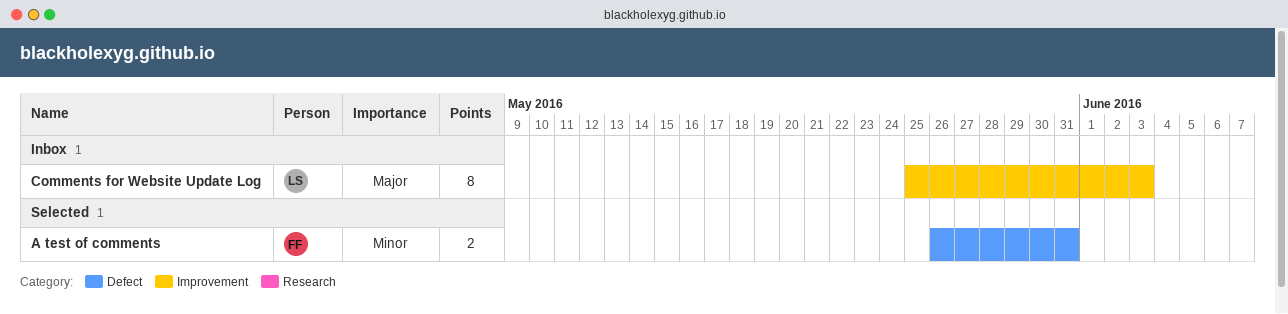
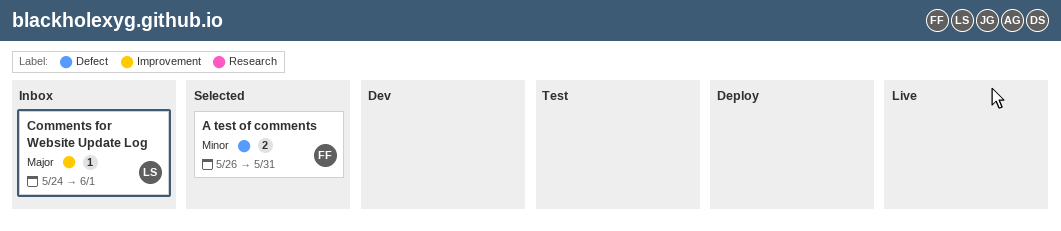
Comments for Website Update Log, estimate: 8 -> 1
Comments for Website Update Log, start: May 25 -> May 24
Comments for Website Update Log, due: Jun 3 -> Jun 1

